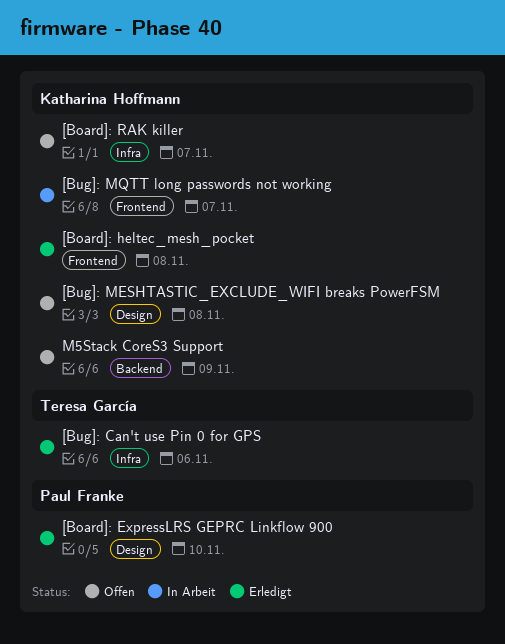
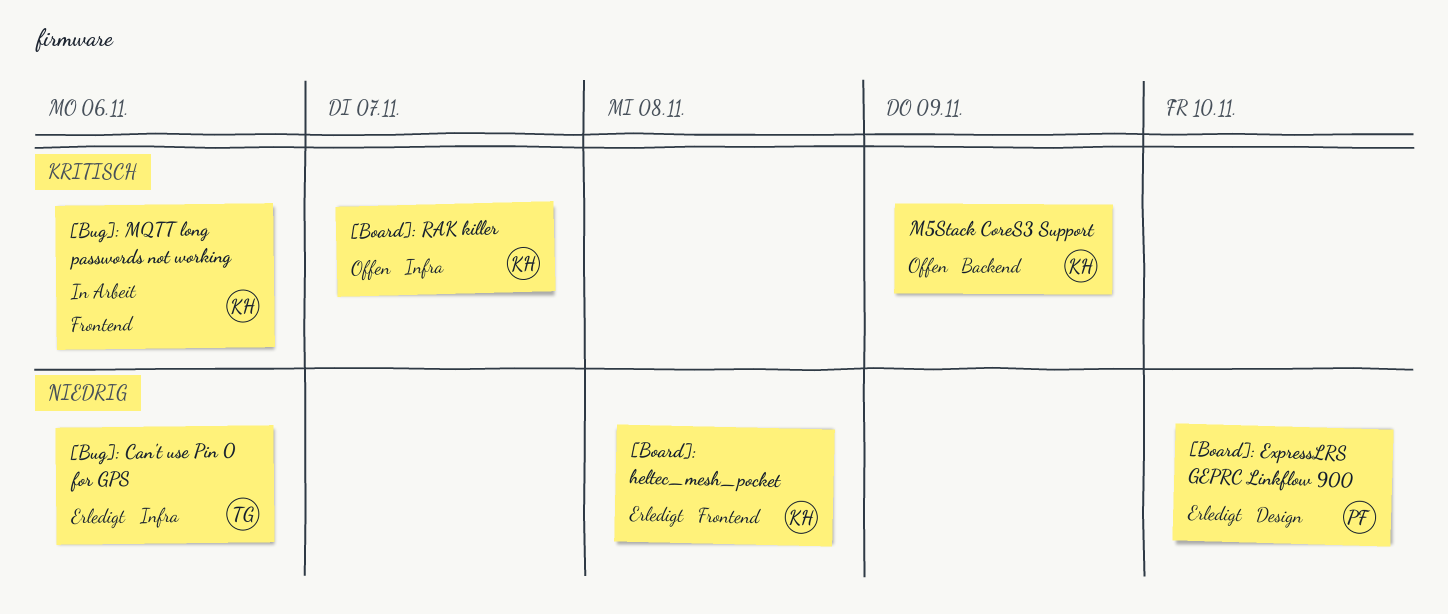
[Bug]: MESHTASTIC_EXCLUDE_WIFI breaks PowerFSM: present -> none
[Bug]: MQTT long passwords not working, due: Nov 7 -> Nov 6

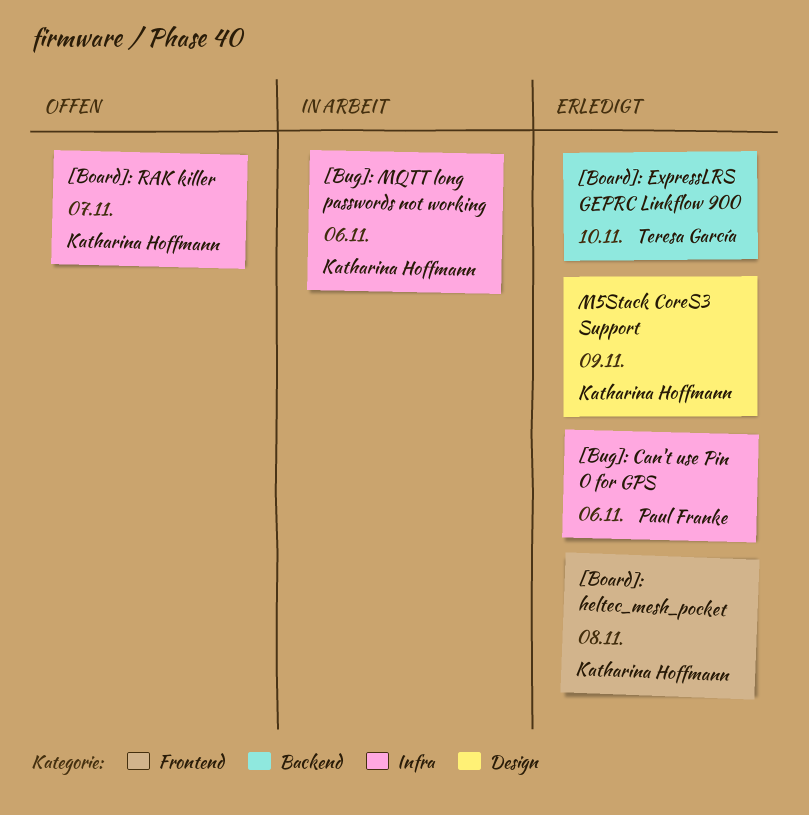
[Board]: ExpressLRS GEPRC Linkflow 900, owner: Paul Franke -> Teresa García
[Board]: ExpressLRS GEPRC Linkflow 900, label: Design -> Backend
[Bug]: Can't use Pin 0 for GPS, owner: Teresa García -> Paul Franke
[Bug]: MQTT long passwords not working, label: Frontend -> Infra
M5Stack CoreS3 Support, status: Offen -> Erledigt
M5Stack CoreS3 Support, label: Backend -> Design

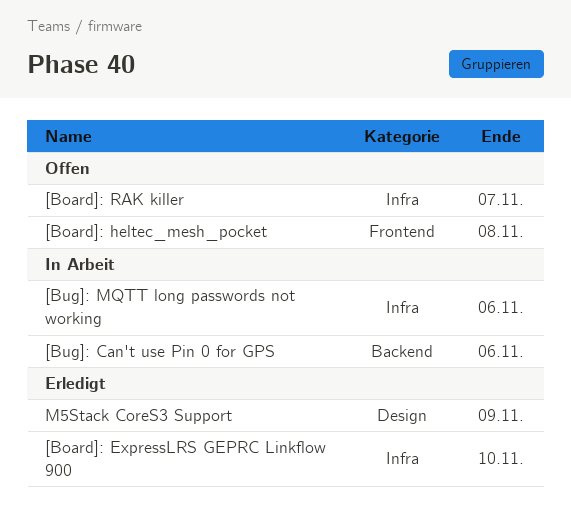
[Board]: ExpressLRS GEPRC Linkflow 900, label: Backend -> Infra
[Board]: heltec_mesh_pocket, status: Erledigt -> Offen
[Bug]: Can't use Pin 0 for GPS, status: Erledigt -> In Arbeit
[Bug]: Can't use Pin 0 for GPS, label: Infra -> Backend

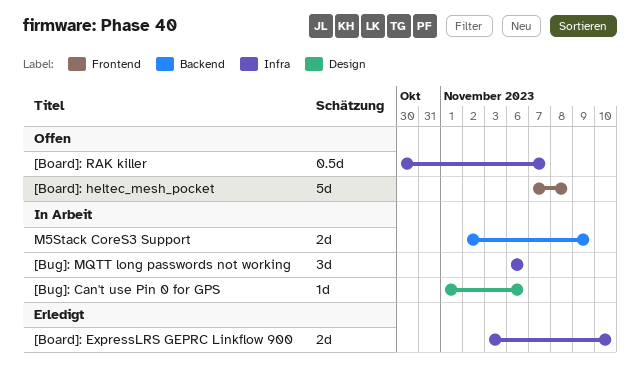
[Bug]: Can't use Pin 0 for GPS, label: Backend -> Design
M5Stack CoreS3 Support, status: Erledigt -> In Arbeit
M5Stack CoreS3 Support, label: Design -> Backend

